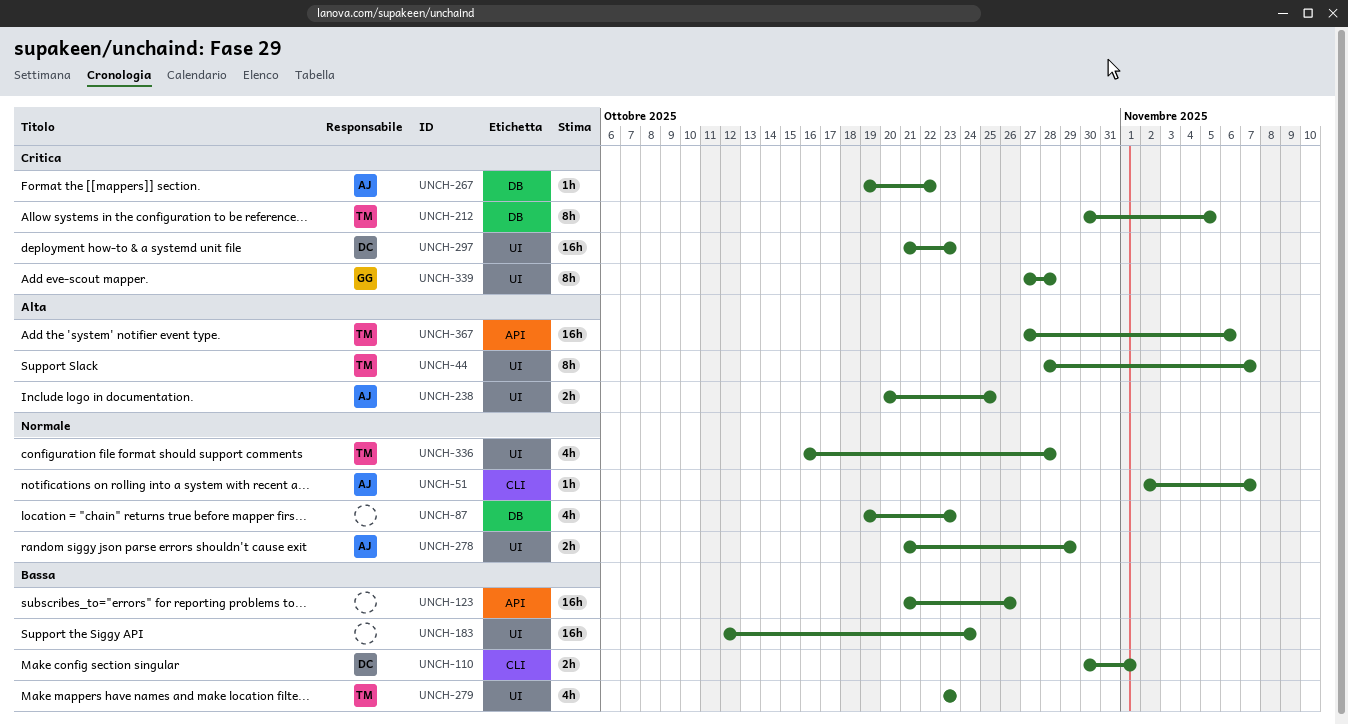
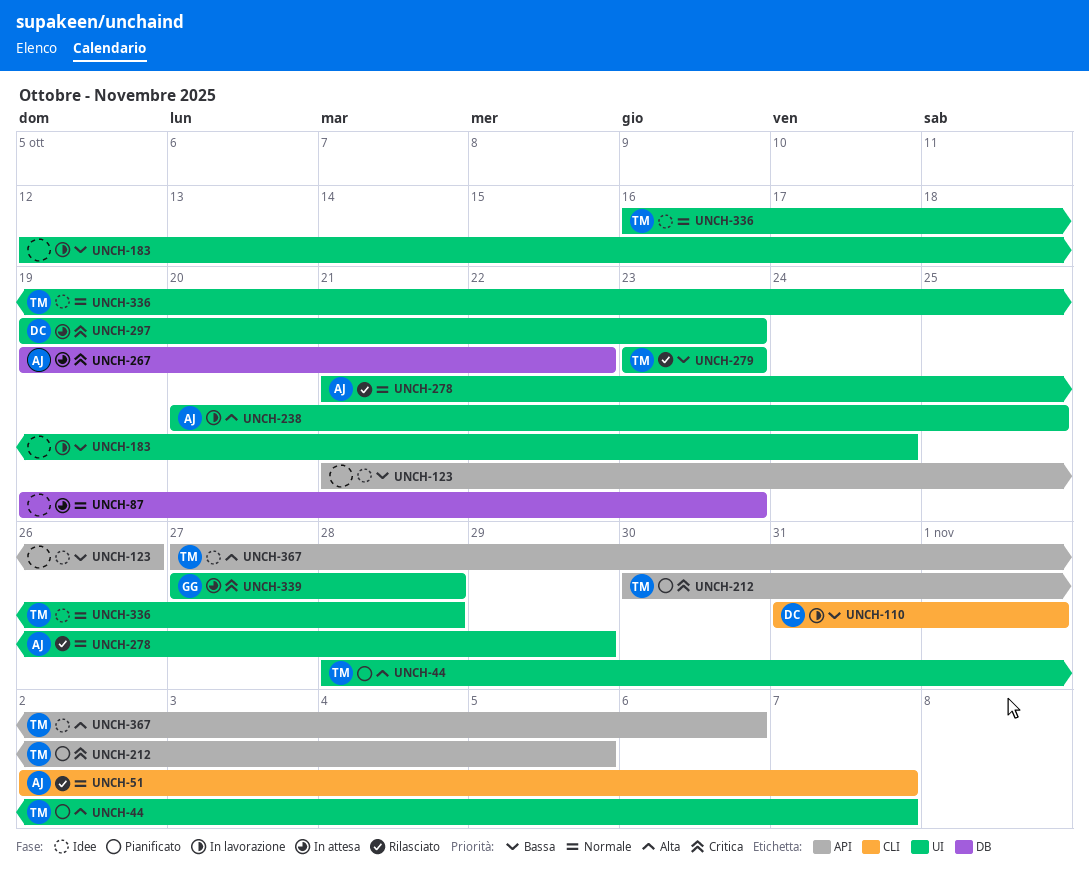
UNCH-110, start: Oct 30 -> Oct 31
UNCH-212, label: DB -> API
UNCH-297, start: Oct 21 -> Oct 19

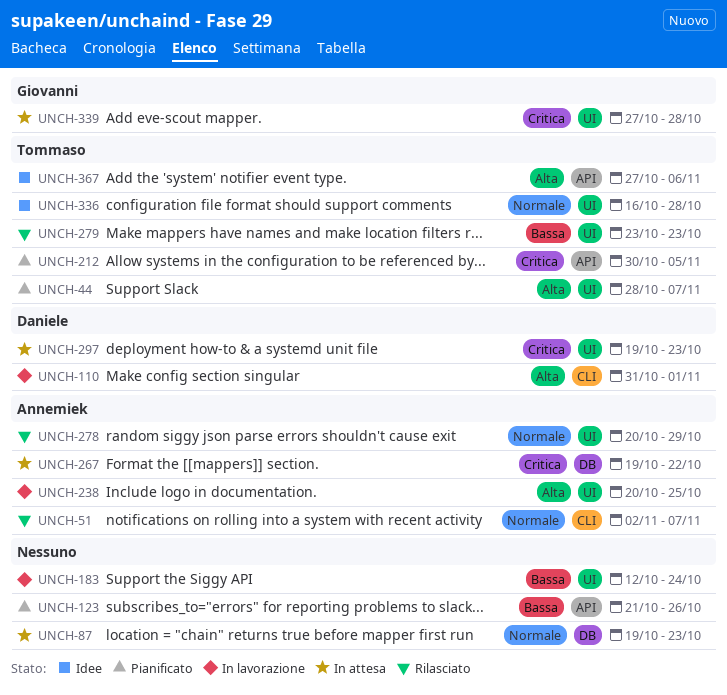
UNCH-110, priority: Bassa -> Alta
UNCH-123, status: Idee -> Pianificato
UNCH-278, start: Oct 21 -> Oct 20

